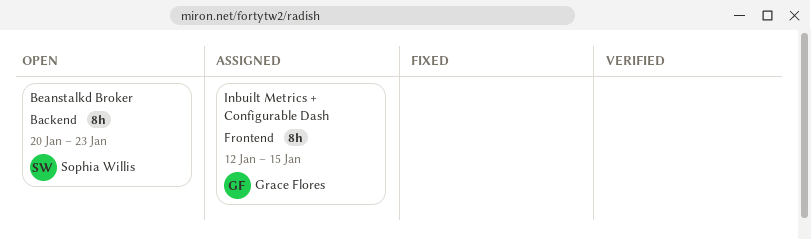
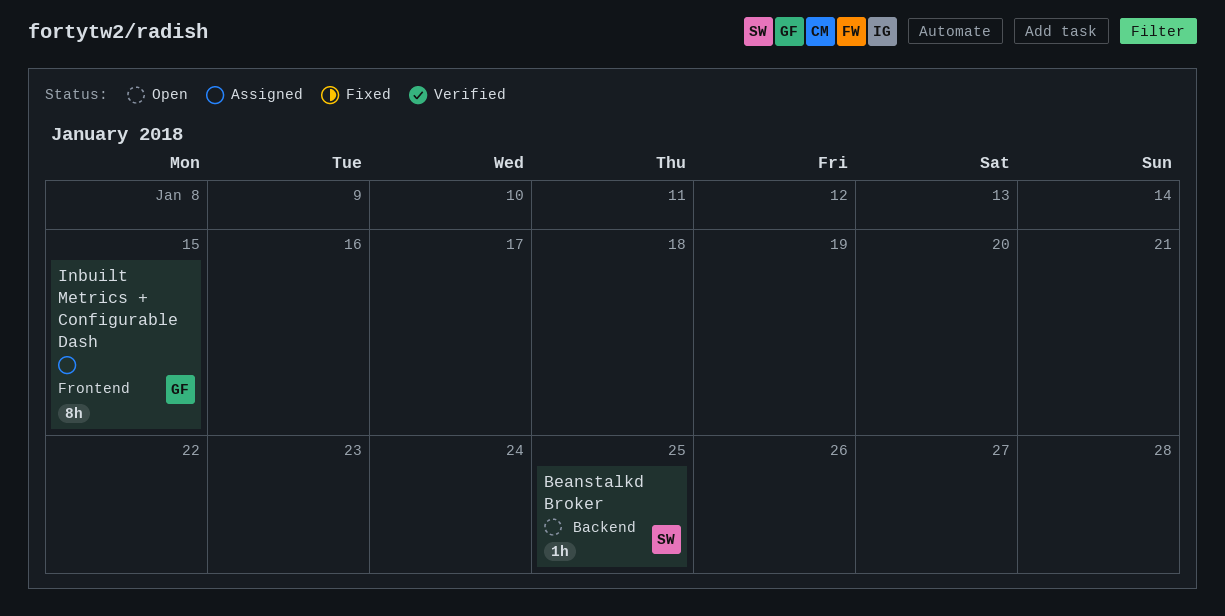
Beanstalkd Broker, estimate: 8h -> 1h
Beanstalkd Broker, due: Jan 23 -> Jan 25

